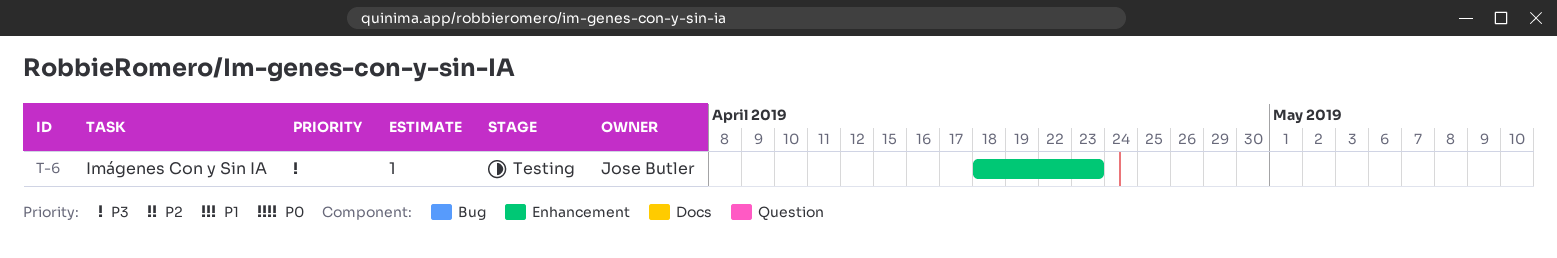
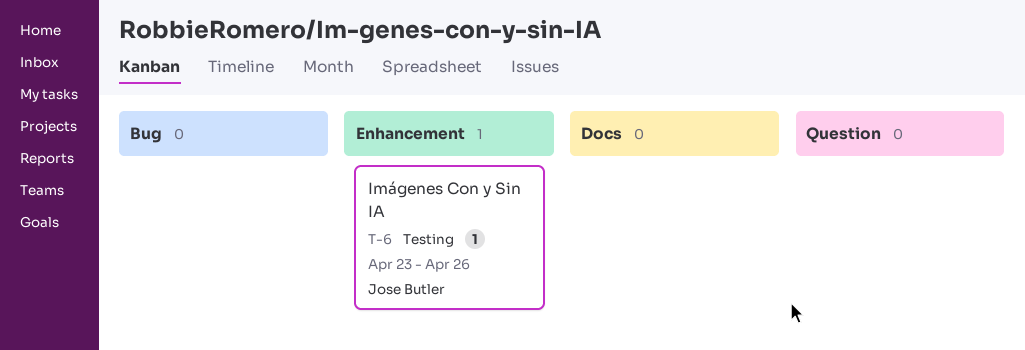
T-6, start: Apr 18 -> Apr 23
T-6, due: Apr 23 -> Apr 26

